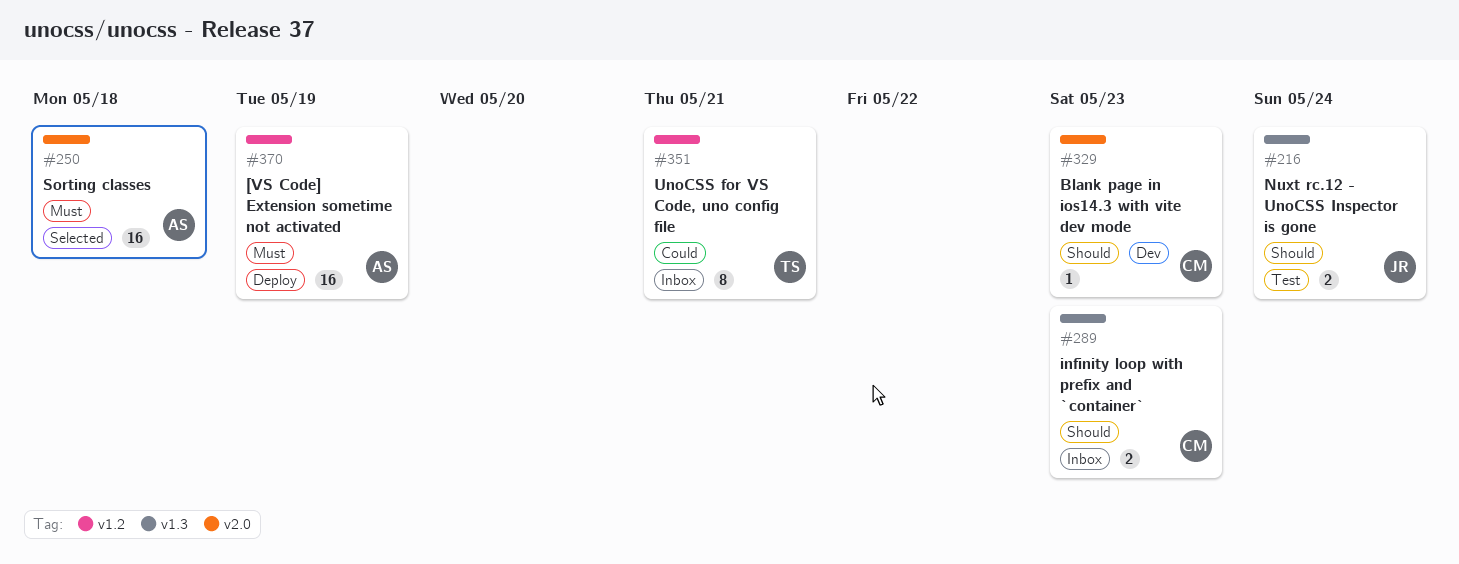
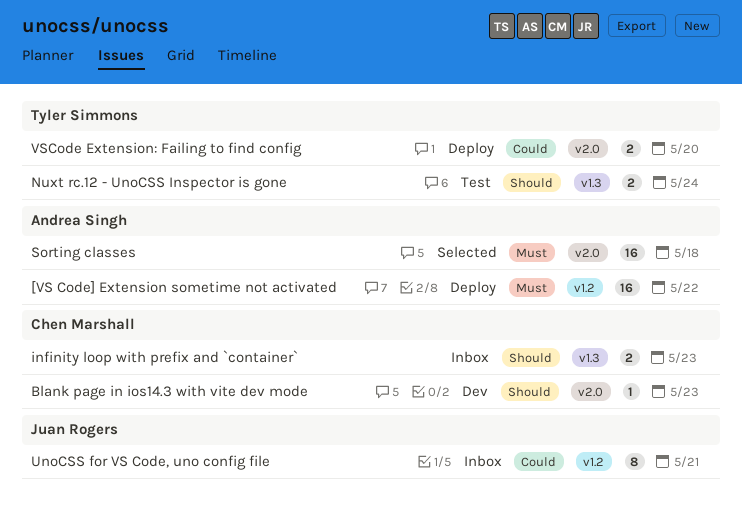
[VS Code] Extension sometime not activated, due: May 19 -> May 22
Nuxt rc.12 - UnoCSS Inspector is gone, owner: Juan Rogers -> Tyler Simmons
UnoCSS for VS Code, uno config file, owner: Tyler Simmons -> Juan Rogers
VSCode Extension: Failing to find config: none -> present

